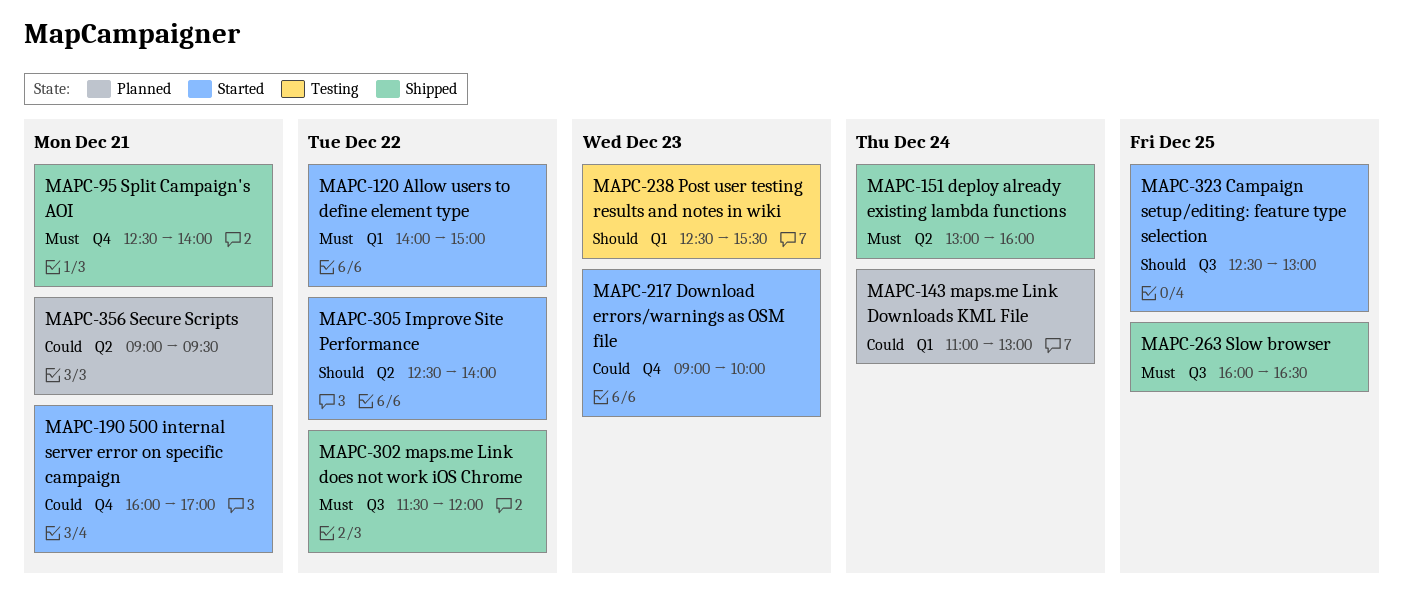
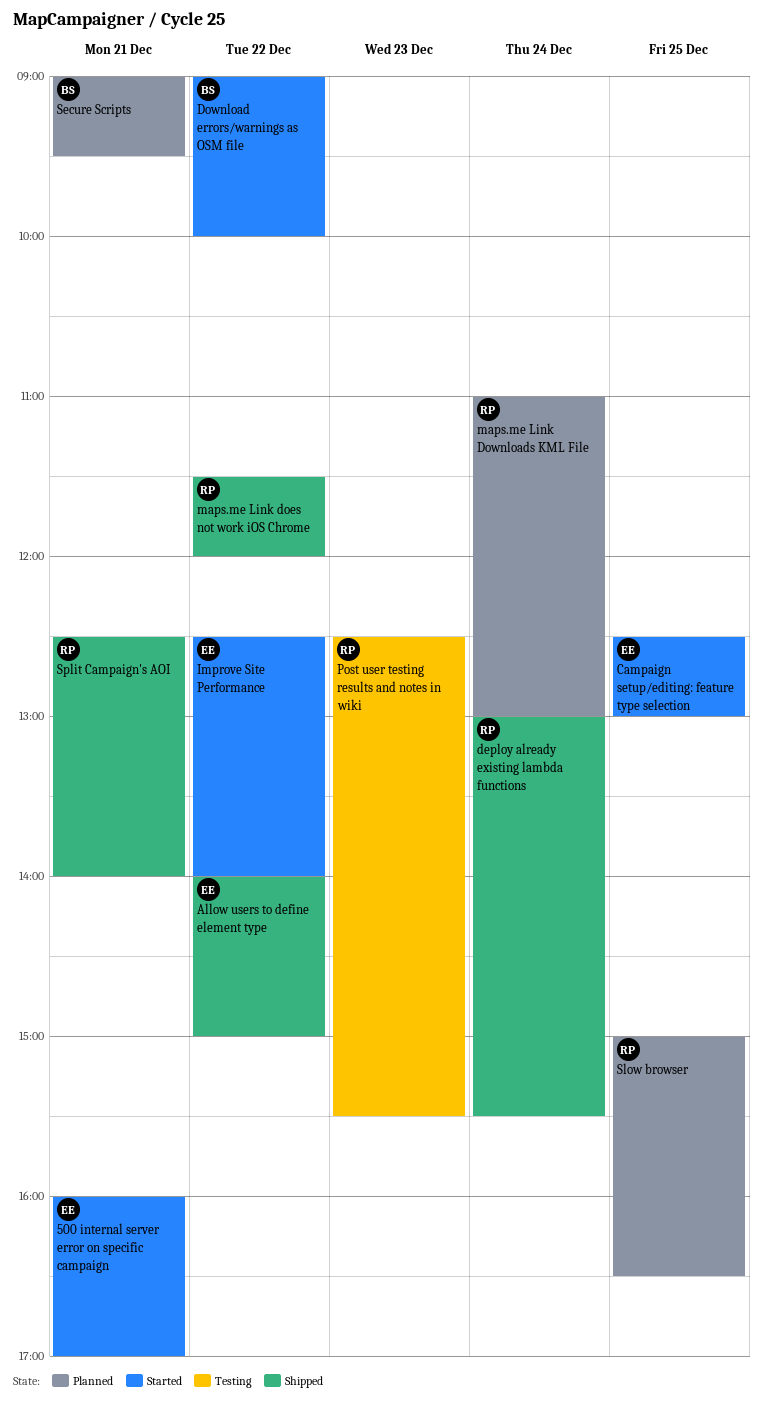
Allow users to define element type, status: Started -> Shipped
deploy already existing lambda functions, ends: 16:00 -> 15:30
Download errors/warnings as OSM file, day: Dec 23 -> Dec 22
Slow browser, status: Shipped -> Planned
Slow browser, begins: 16:00 -> 15:00

